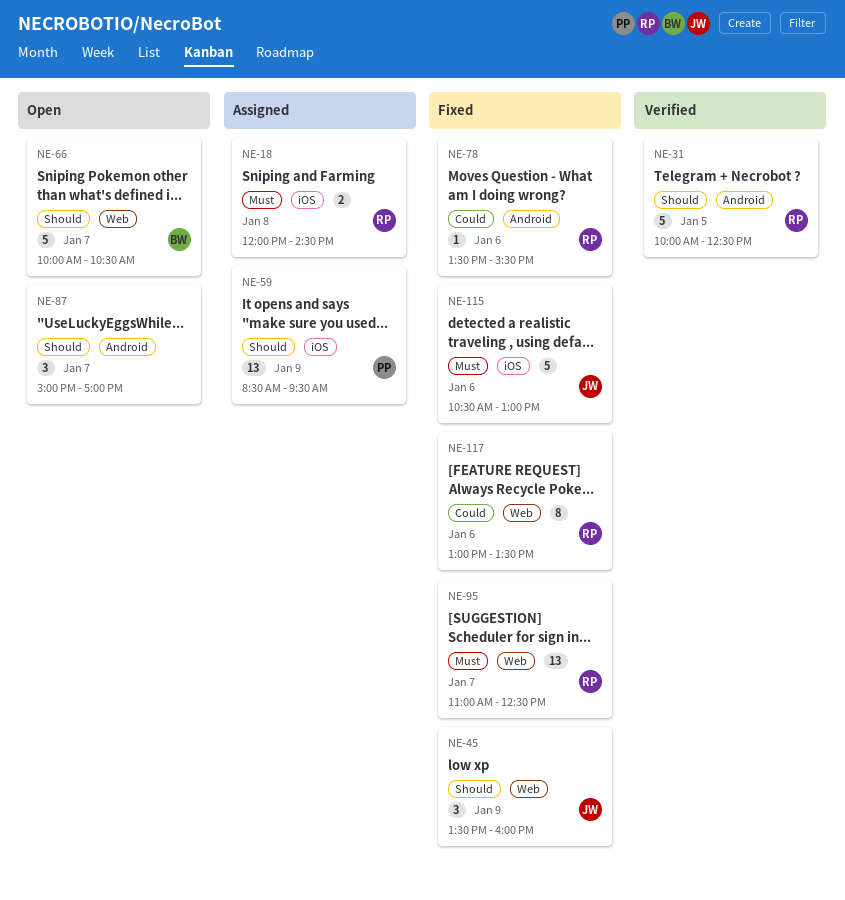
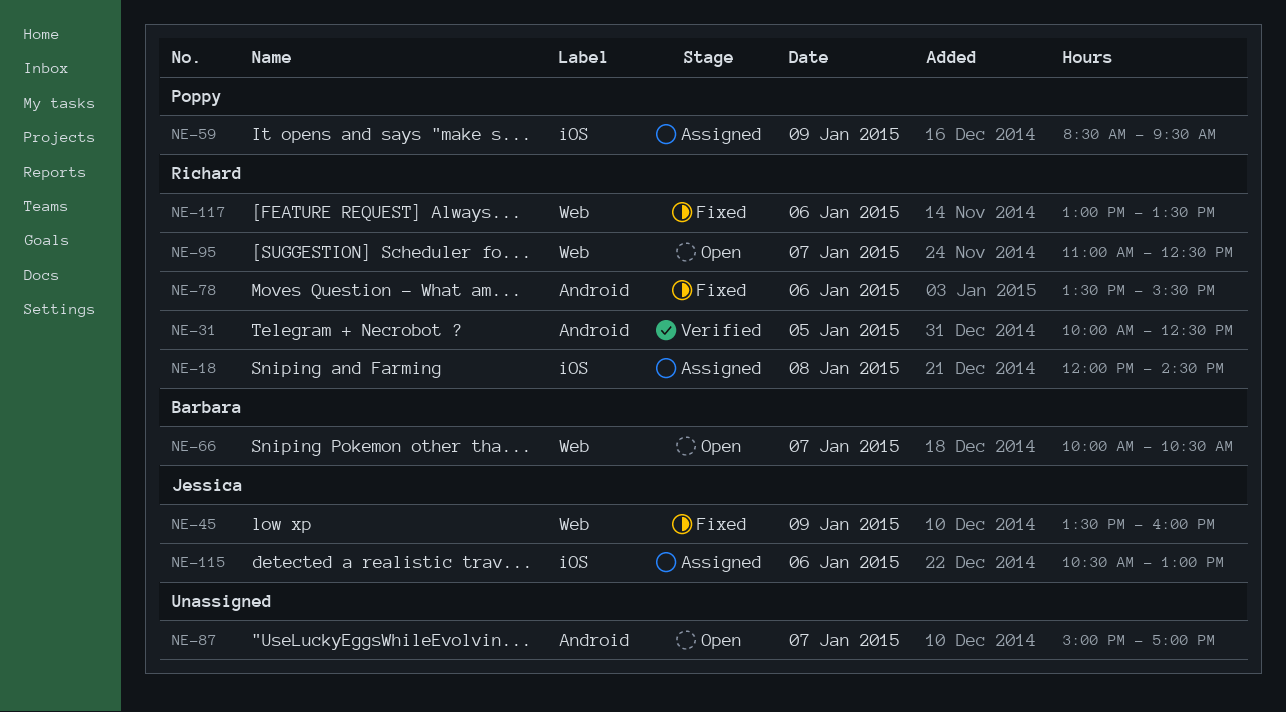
NE-95, status: Fixed -> Open
NE-115, status: Fixed -> Assigned

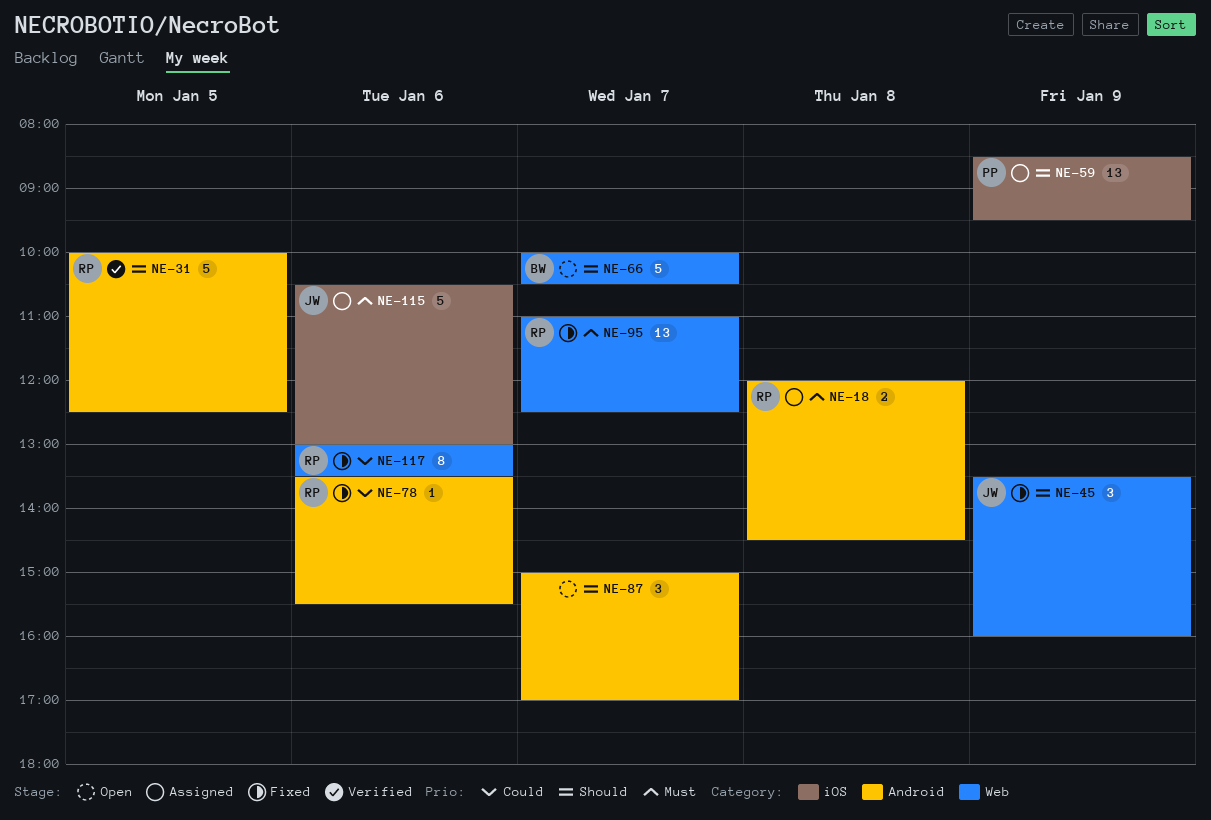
NE-18, label: iOS -> Android
NE-95, status: Open -> Fixed

